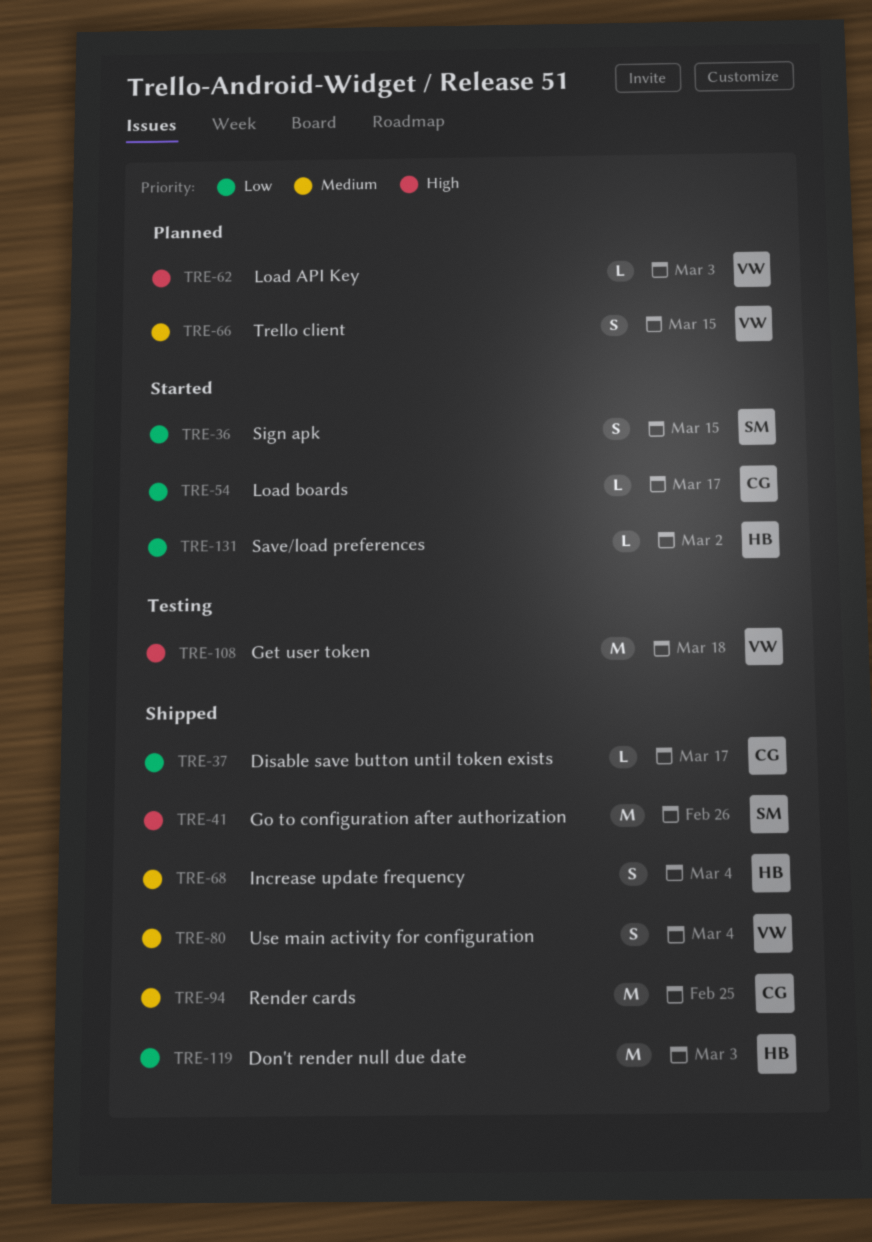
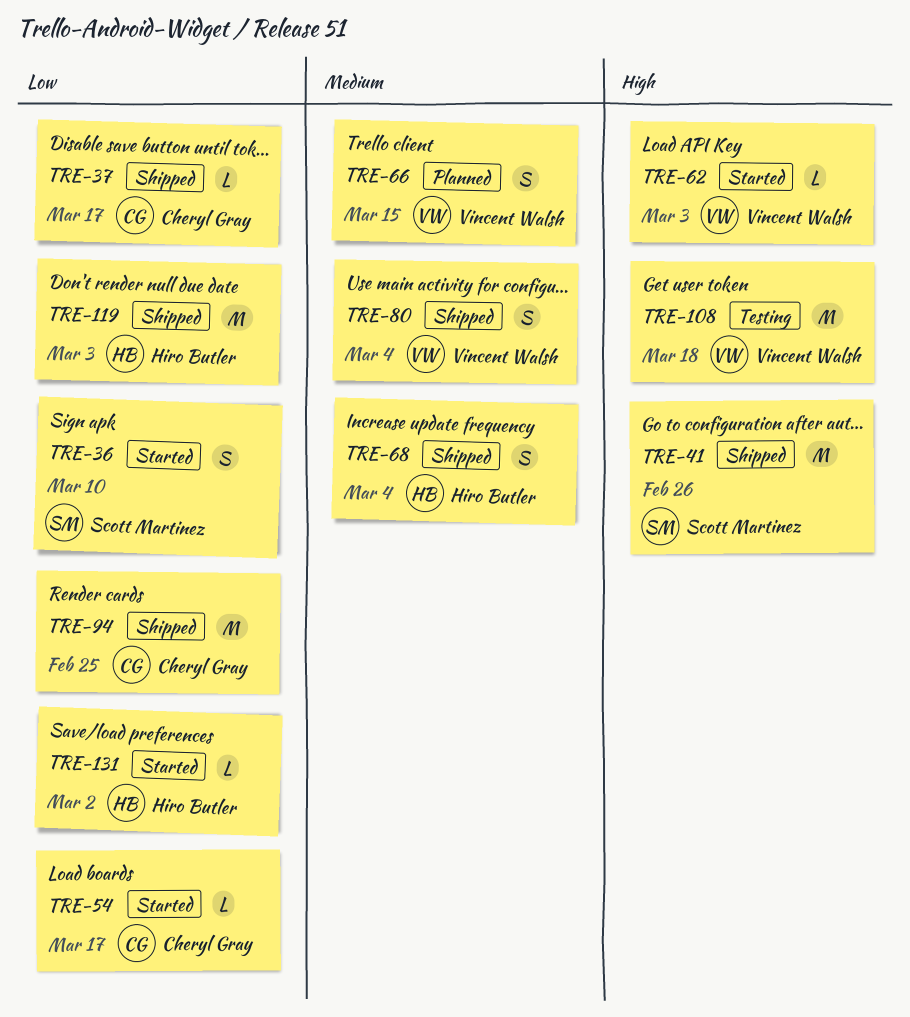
TRE-36, due: Mar 15 -> Mar 10
TRE-62, status: Planned -> Started
TRE-94, priority: Medium -> Low

